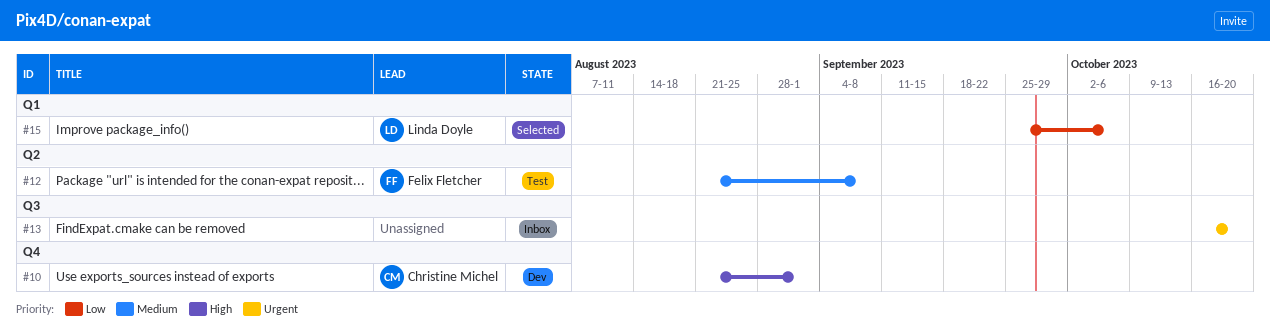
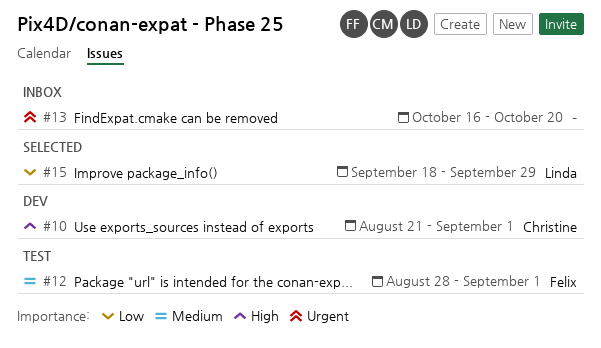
#12, start: Aug 21 -> Aug 28
#12, due: Sep 8 -> Sep 1
#15, start: Sep 25 -> Sep 18
#15, due: Oct 6 -> Sep 29

